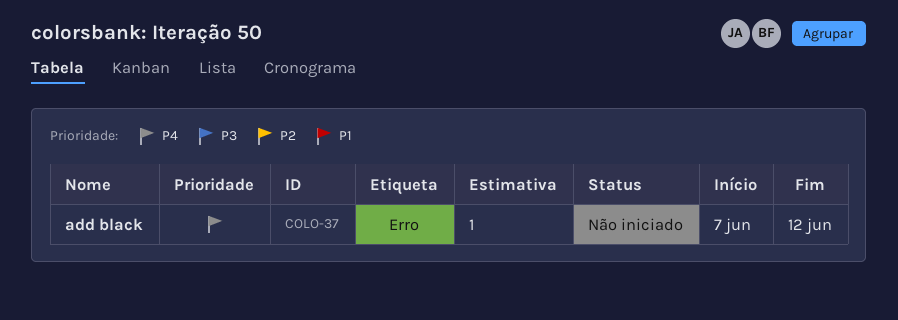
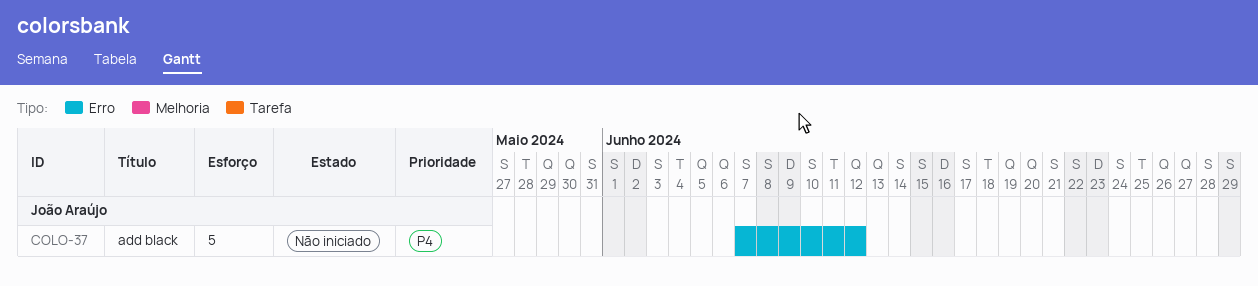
COLO-37, estimate: 1 -> 5

